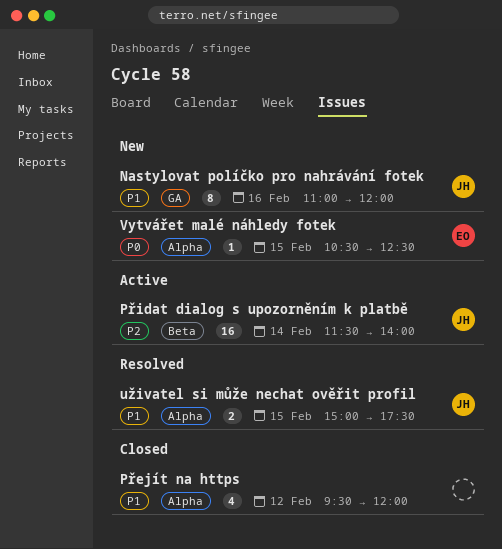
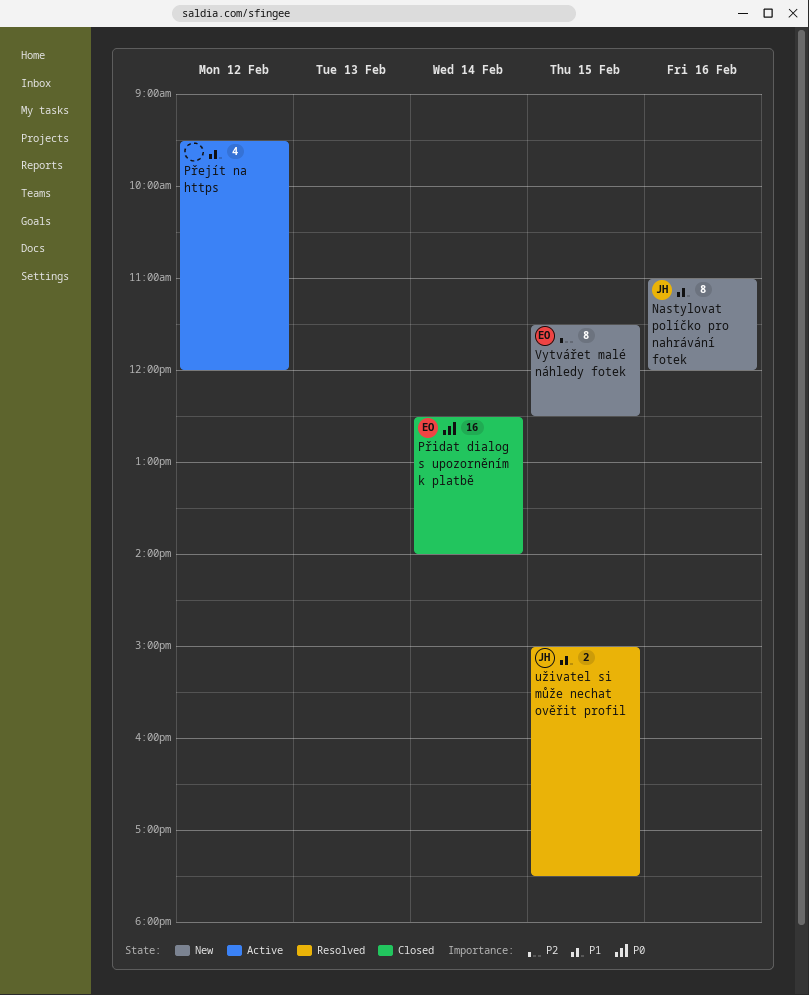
Přejít na https, status: Closed -> Active
Přidat dialog s upozorněním k platbě, status: Active -> Closed
Přidat dialog s upozorněním k platbě, owner: JH -> EO
Přidat dialog s upozorněním k platbě, priority: P2 -> P0
Přidat dialog s upozorněním k platbě, begins: 11:30 -> 12:30
Vytvářet malé náhledy fotek, priority: P0 -> P2
Vytvářet malé náhledy fotek, estimate: 1 -> 8
Vytvářet malé náhledy fotek, begins: 10:30 -> 11:30

